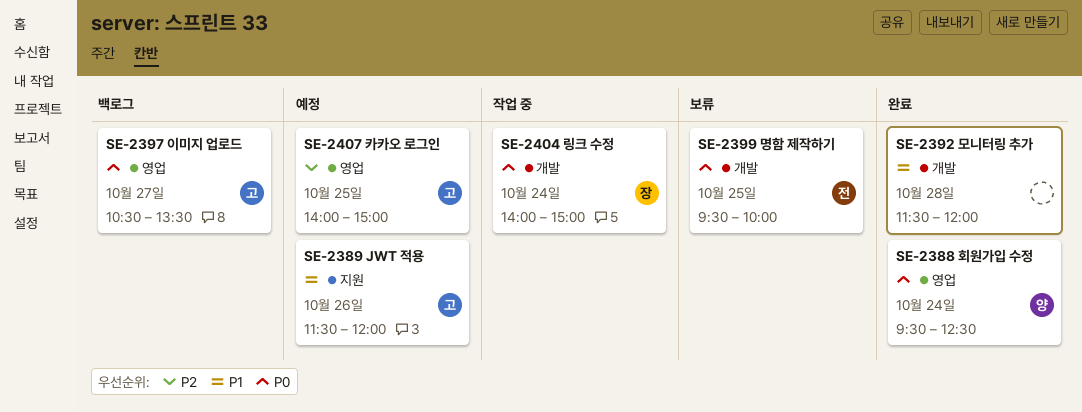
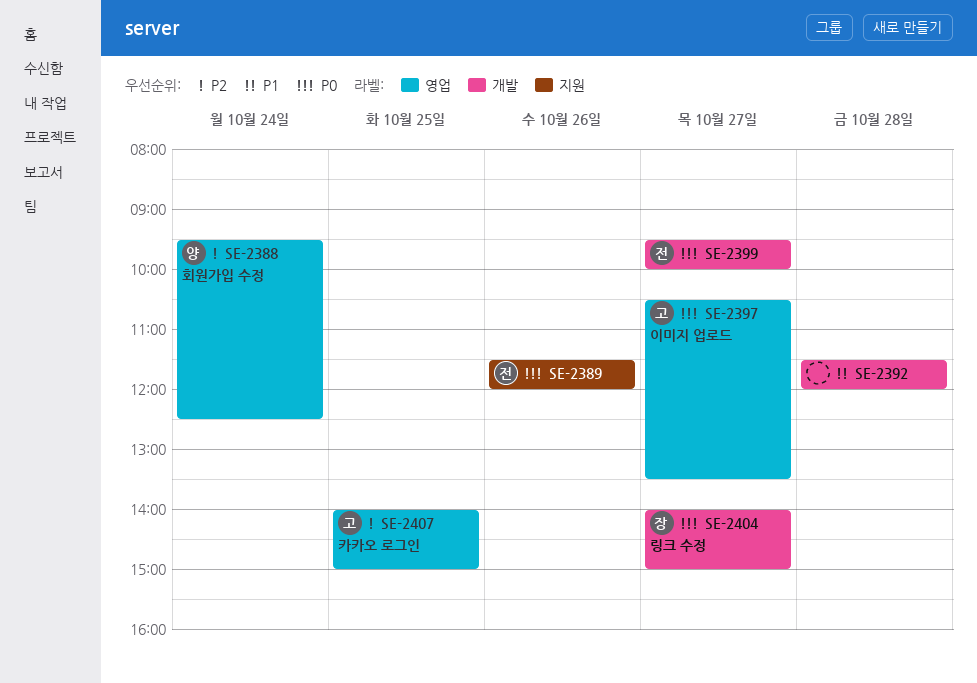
SE-2388, priority: P0 -> P2
SE-2389, owner: 고 -> 전
SE-2389, priority: P1 -> P0
SE-2399, day: Oct 25 -> Oct 27
SE-2404, day: Oct 24 -> Oct 27

